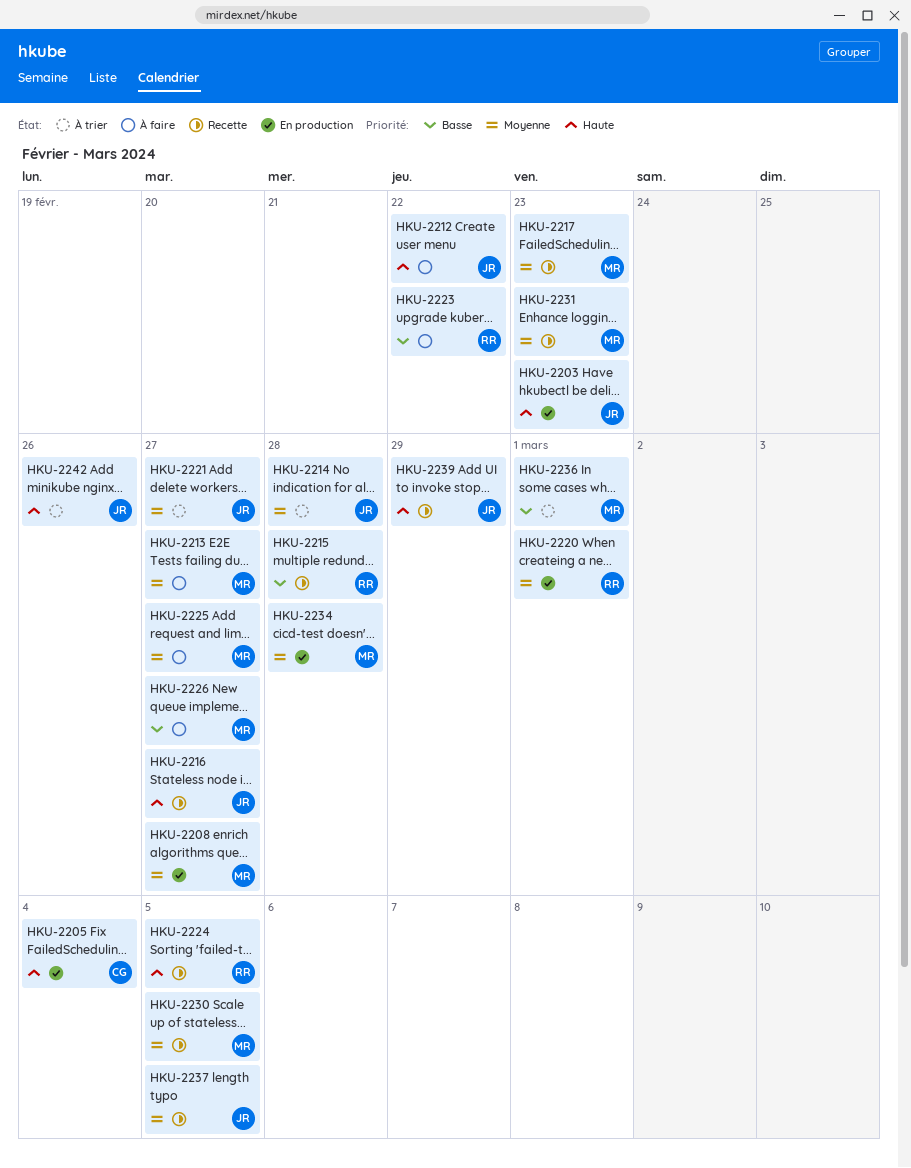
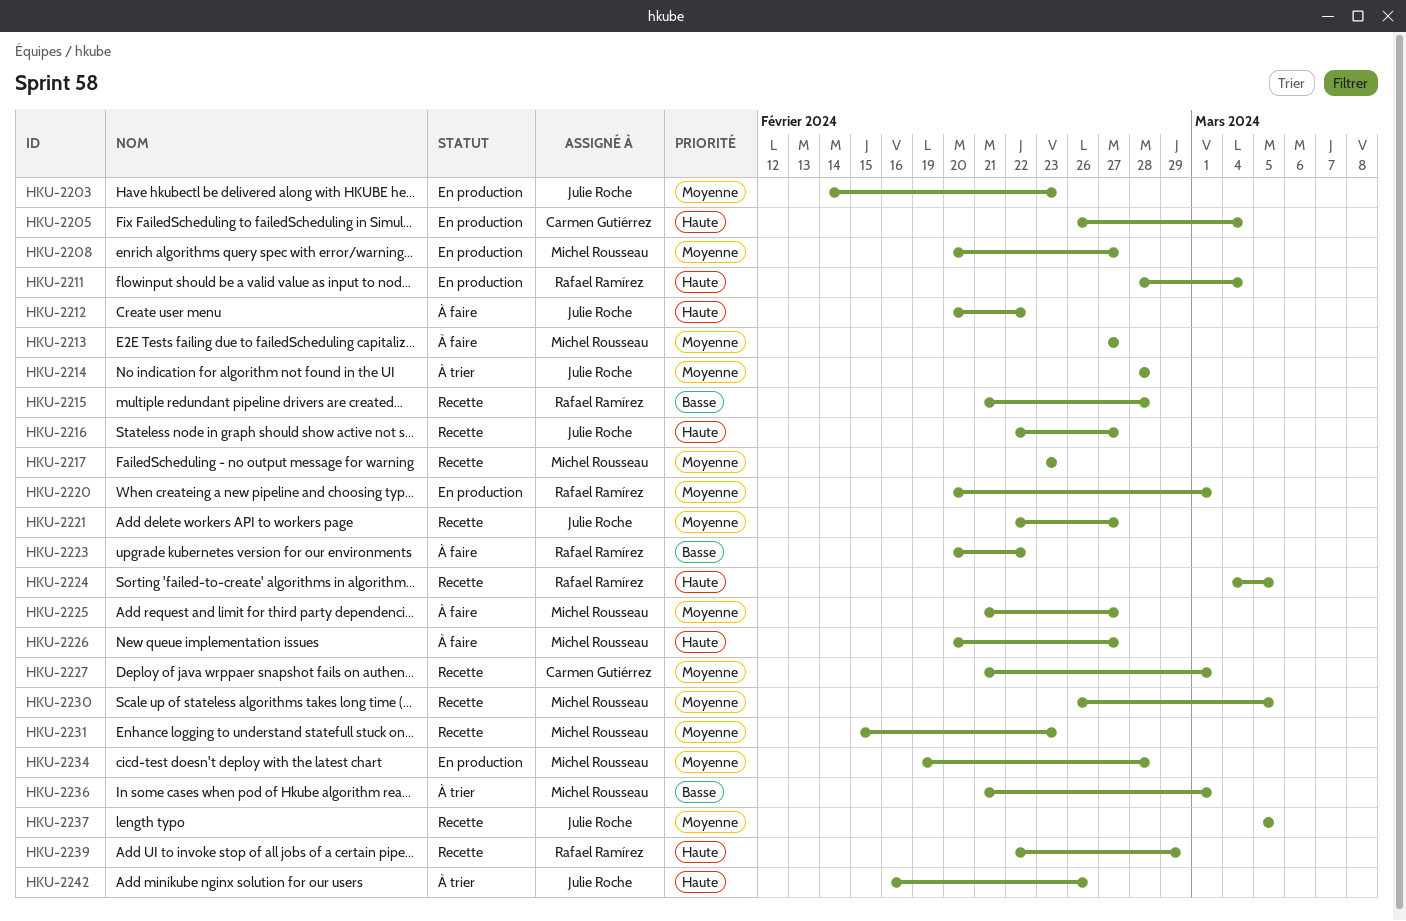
HKU-2203, priority: Haute -> Moyenne
HKU-2211: none -> present
HKU-2221, status: À trier -> Recette
HKU-2226, priority: Basse -> Haute
HKU-2227: none -> present
HKU-2239, owner: Julie Roche -> Rafael Ramírez

